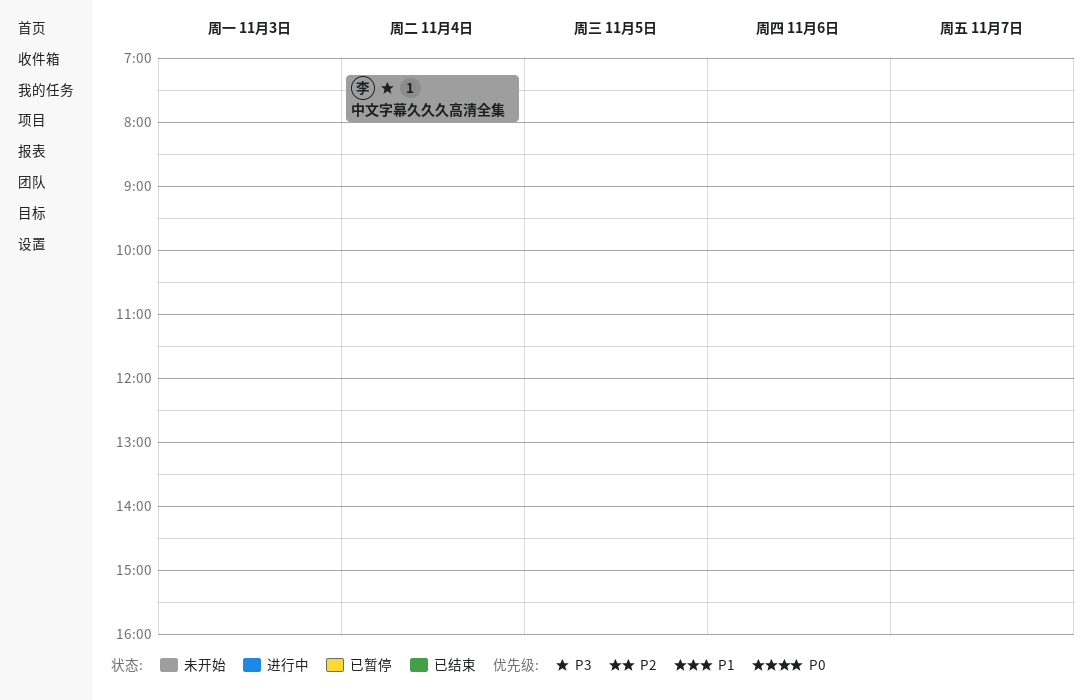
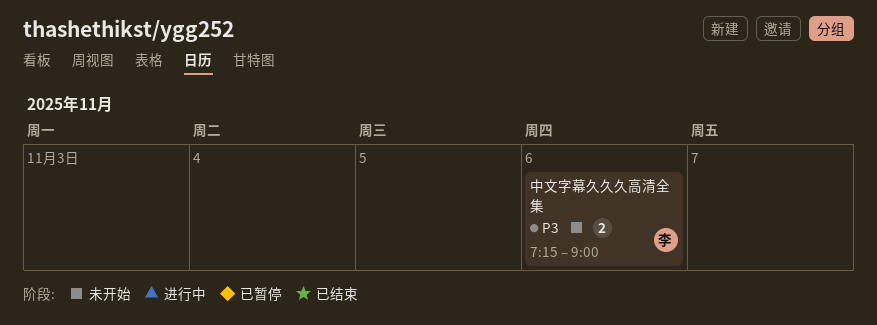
中文字幕久久久高清全集, estimate: 1 -> 2
中文字幕久久久高清全集, day: Nov 4 -> Nov 6
中文字幕久久久高清全集, ends: 08:00 -> 09:00

